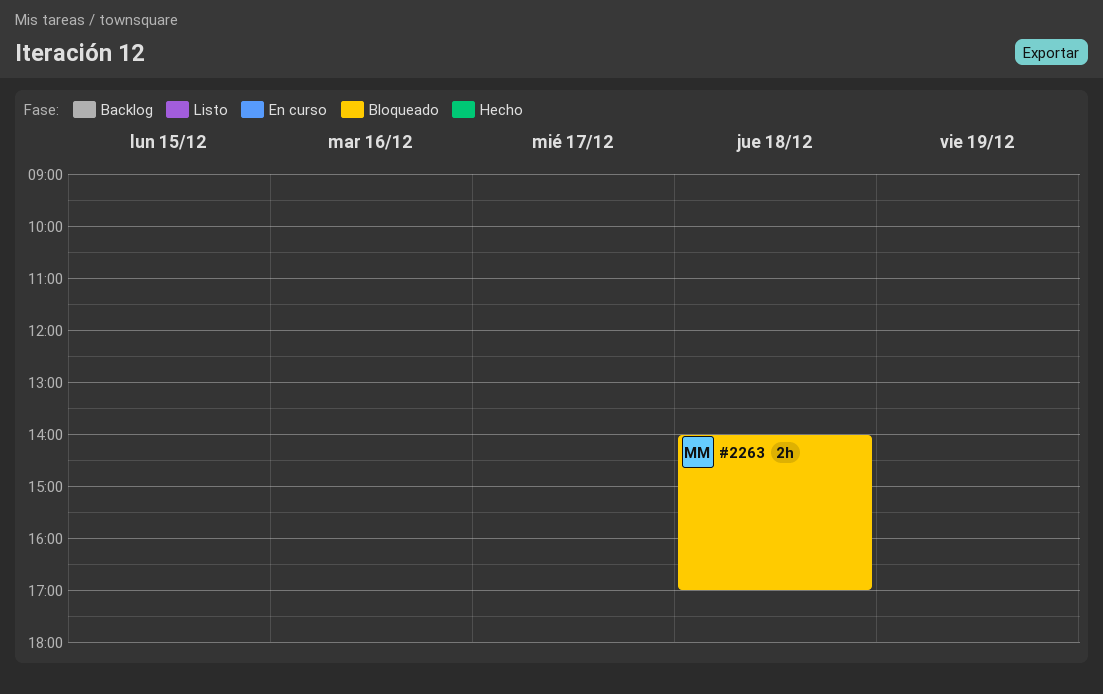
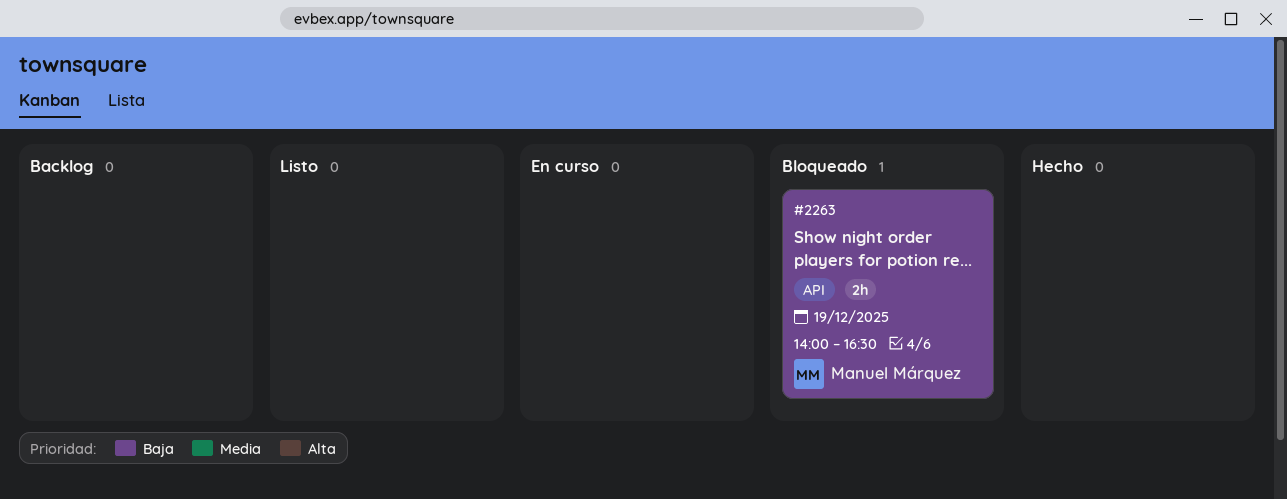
#2263, day: Dec 18 -> Dec 19
#2263, ends: 17:00 -> 16:30

